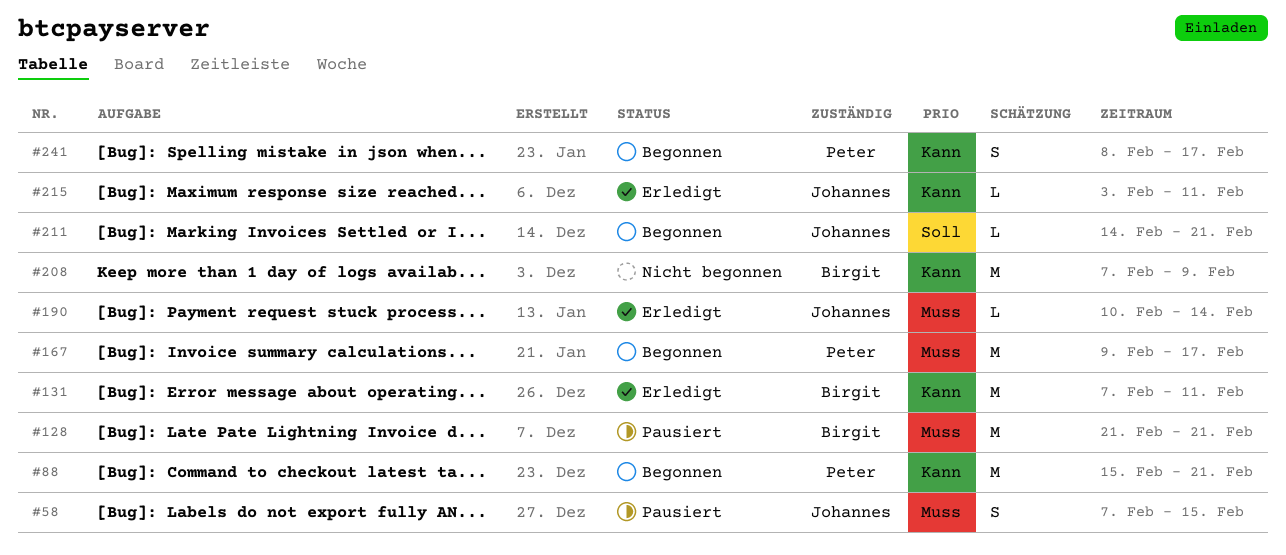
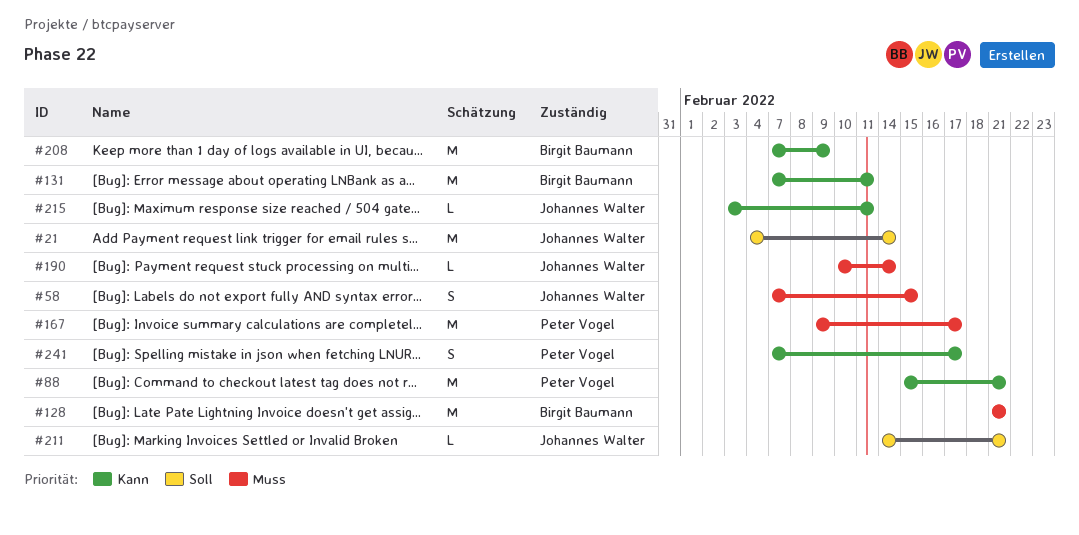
#21: none -> present
#241, start: Feb 8 -> Feb 7

